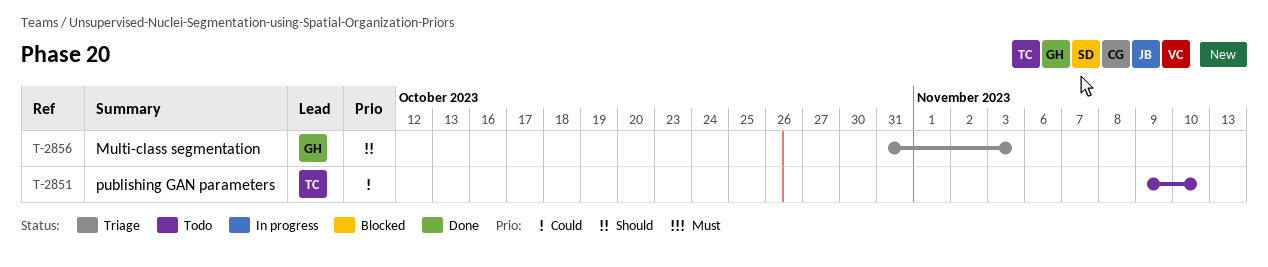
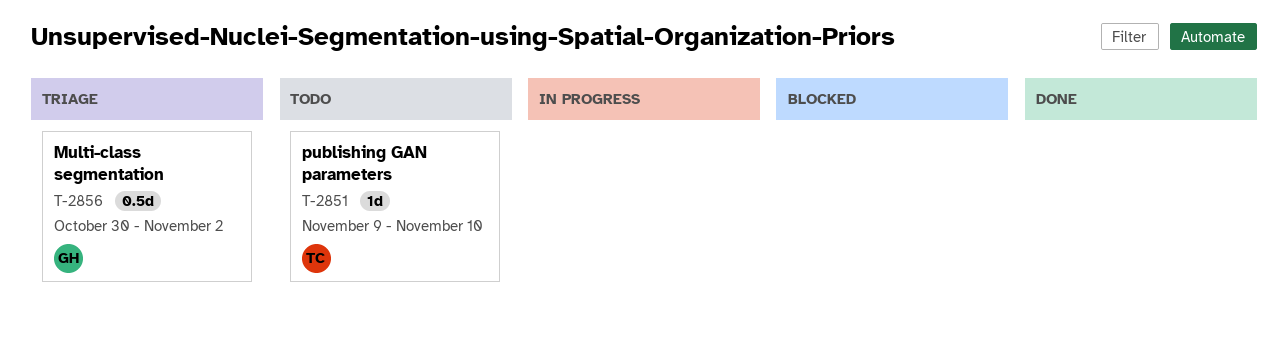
T-2856, start: Oct 31 -> Oct 30
T-2856, due: Nov 3 -> Nov 2

